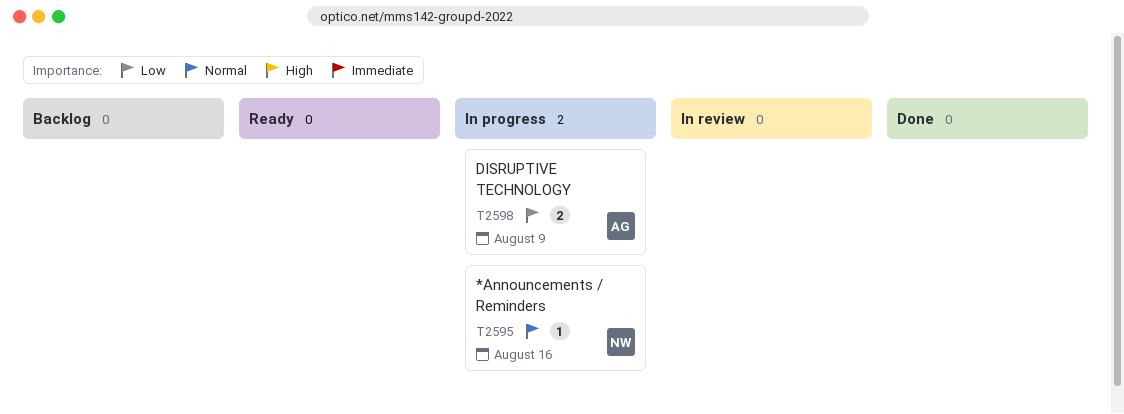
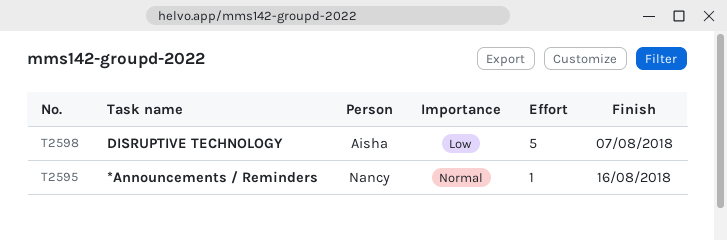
T2598, estimate: 2 -> 5
T2598, due: Aug 9 -> Aug 7

